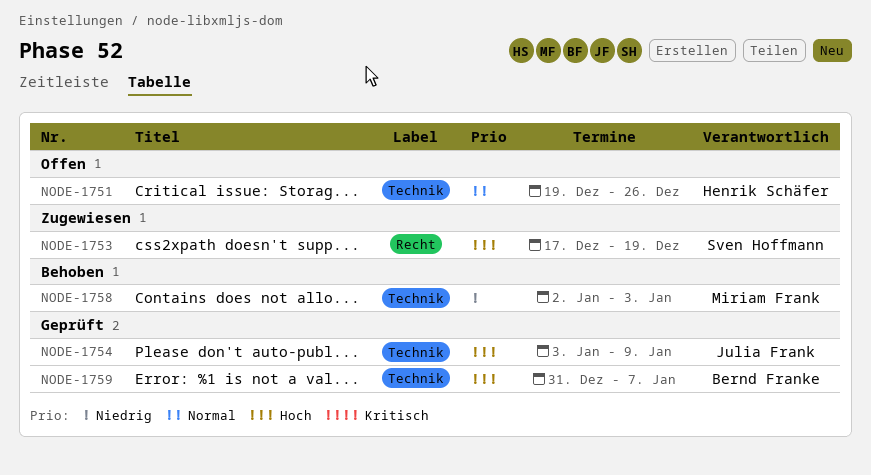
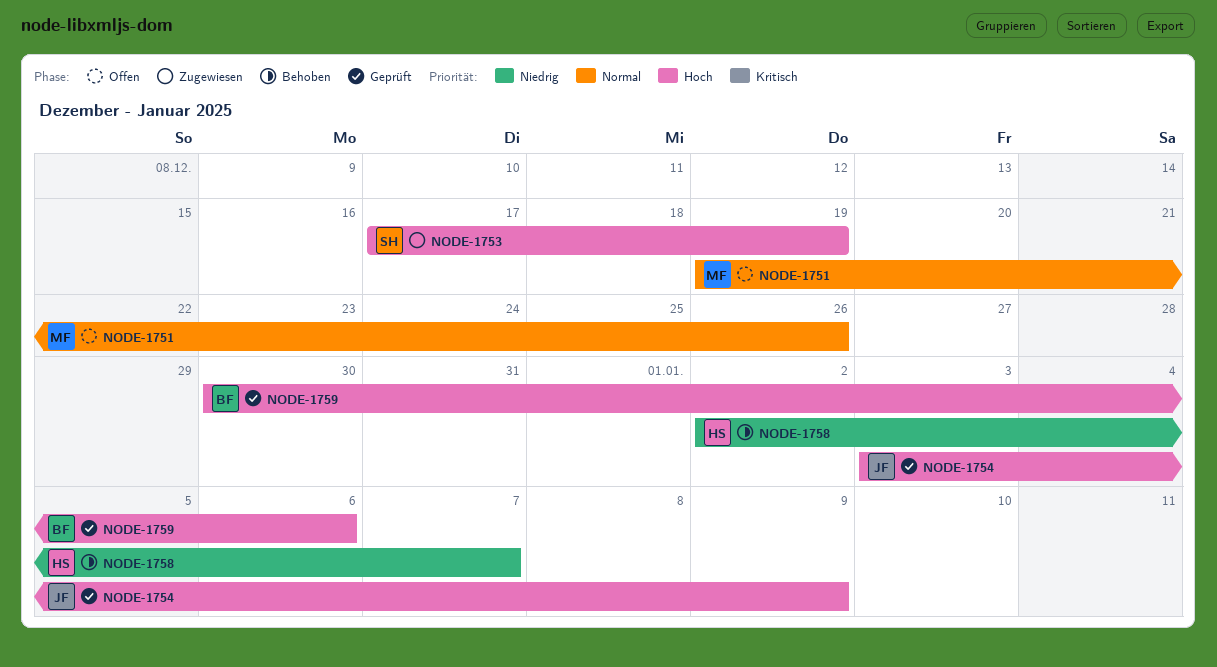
NODE-1751, owner: Henrik Schäfer -> Miriam Frank
NODE-1758, owner: Miriam Frank -> Henrik Schäfer
NODE-1758, due: Jan 3 -> Jan 7
NODE-1759, start: Dec 31 -> Dec 30
NODE-1759, due: Jan 7 -> Jan 6

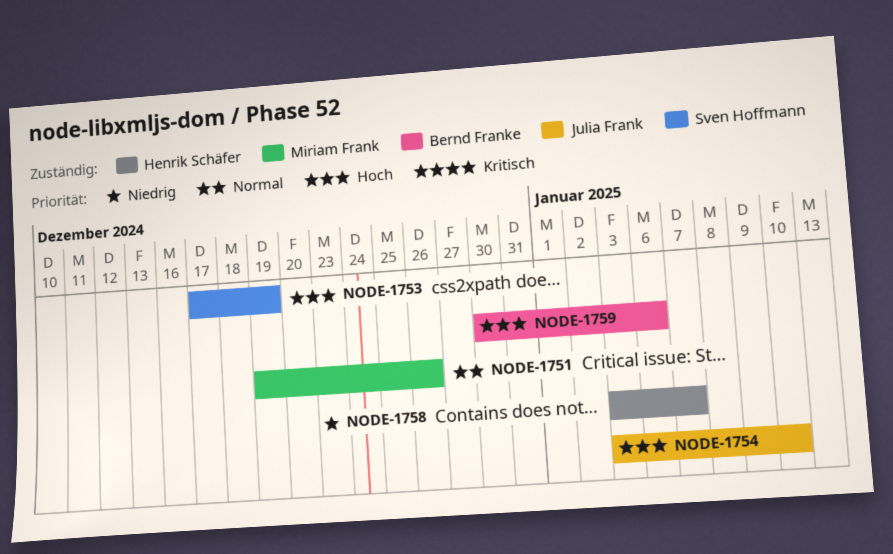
NODE-1754, due: Jan 9 -> Jan 10
NODE-1758, start: Jan 2 -> Jan 3

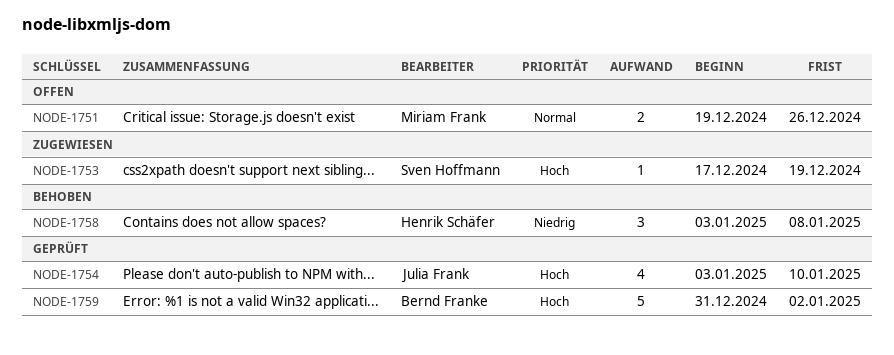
NODE-1758, due: Jan 7 -> Jan 8
NODE-1759, start: Dec 30 -> Dec 31
NODE-1759, due: Jan 6 -> Jan 2

